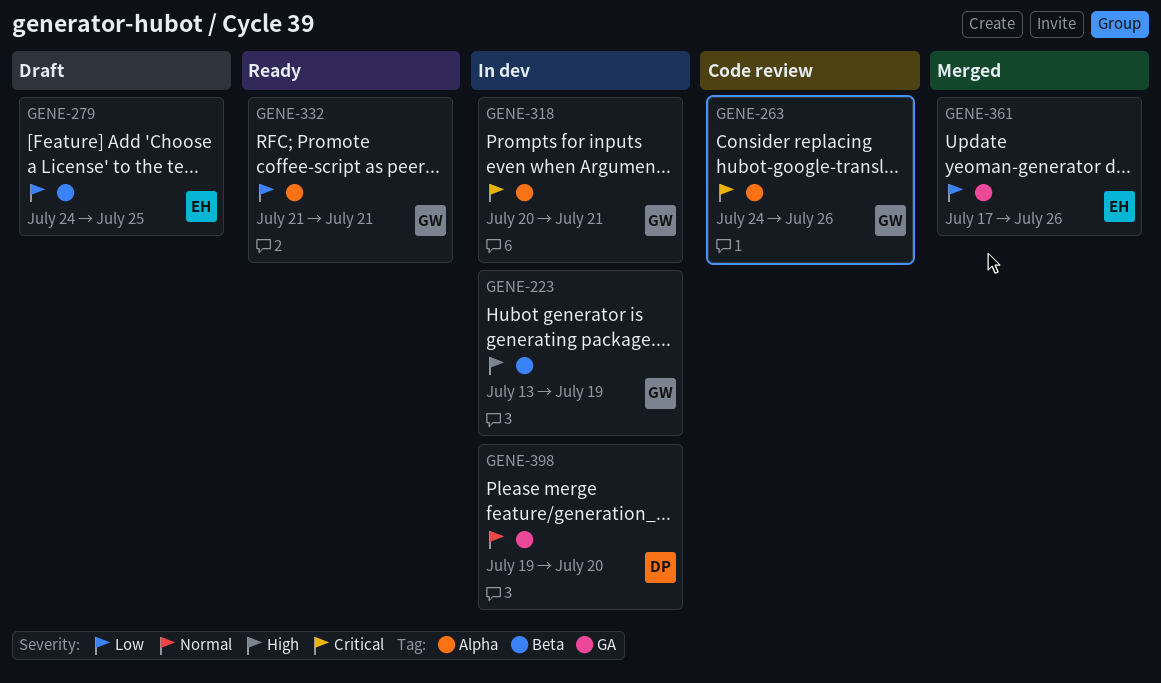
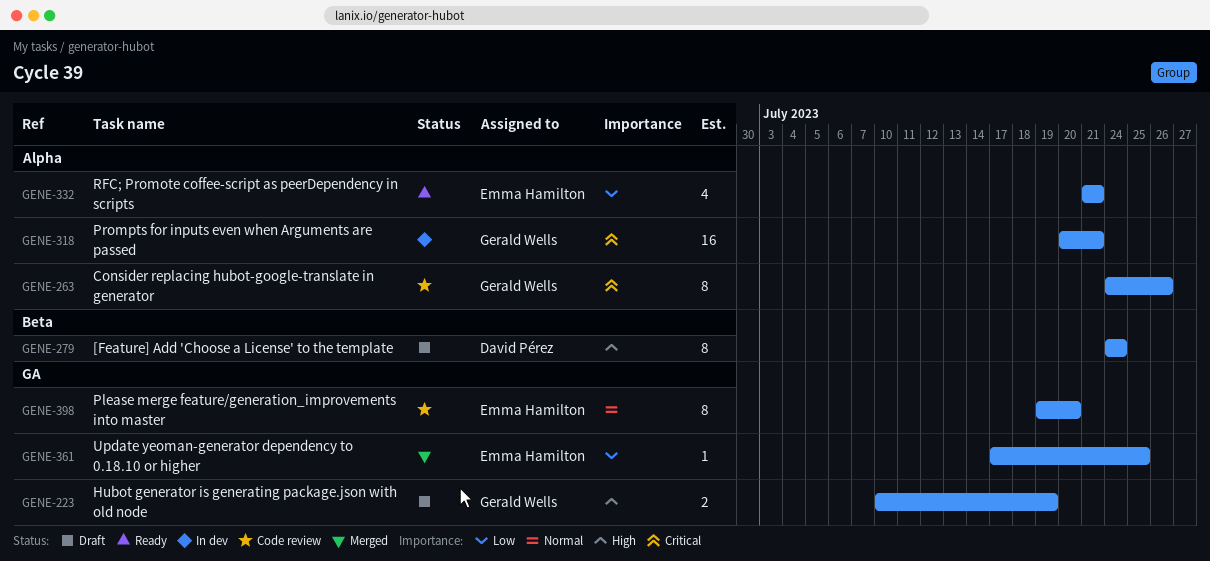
GENE-223, status: In dev -> Draft
GENE-223, label: Beta -> GA
GENE-223, start: Jul 13 -> Jul 10
GENE-279, owner: Emma Hamilton -> David Pérez
GENE-279, priority: Low -> High
GENE-279, due: Jul 25 -> Jul 24
GENE-332, owner: Gerald Wells -> Emma Hamilton
GENE-361, due: Jul 26 -> Jul 25
GENE-398, status: In dev -> Code review
GENE-398, owner: David Pérez -> Emma Hamilton

